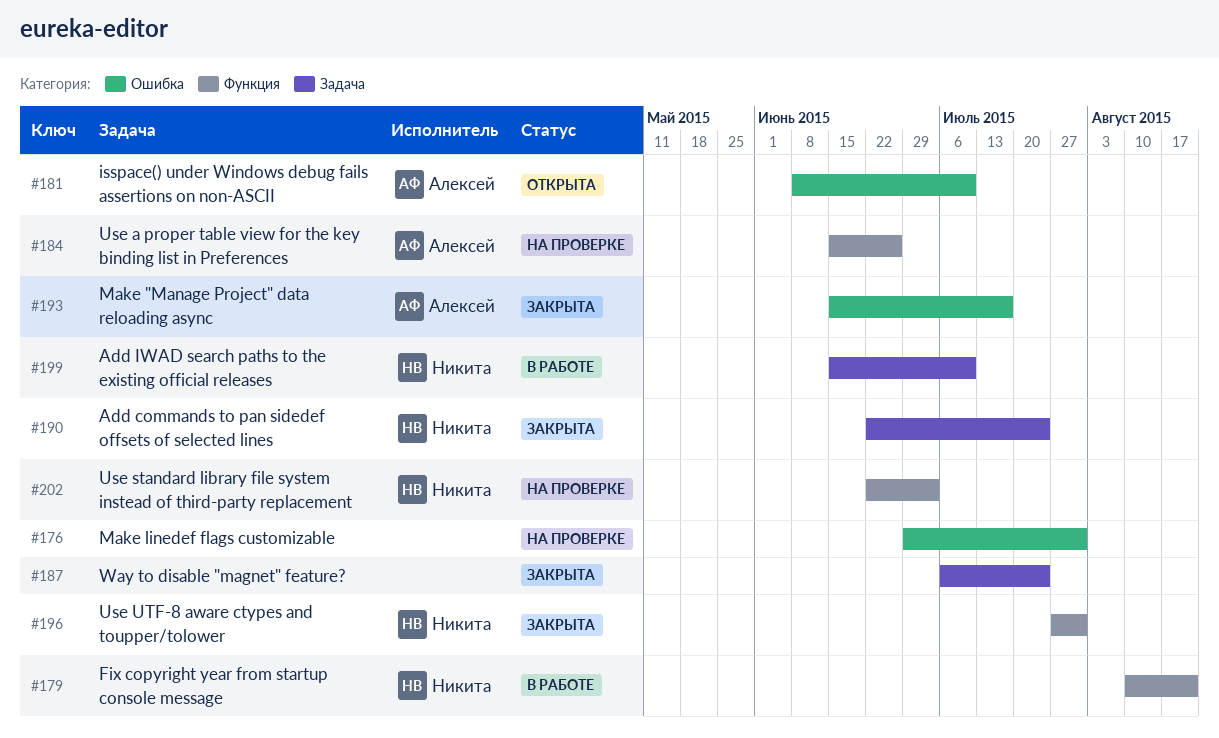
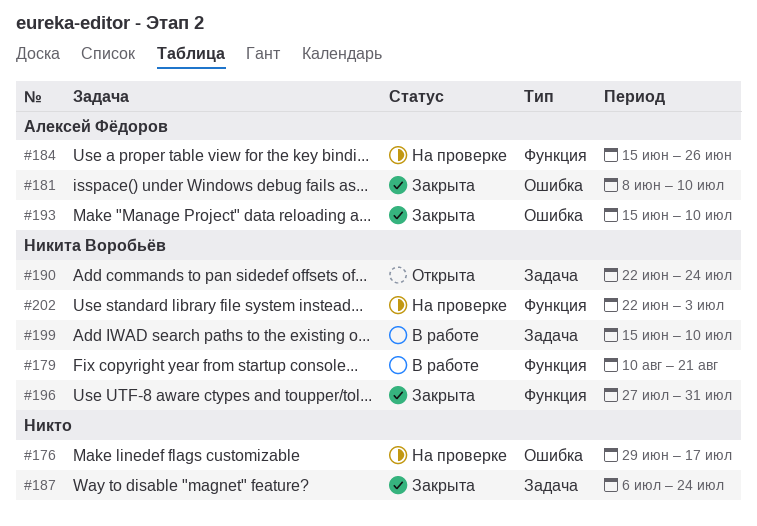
#176, due: Jul 31 -> Jul 17
#181, status: Открыта -> Закрыта
#190, status: Закрыта -> Открыта
#193, due: Jul 17 -> Jul 10

